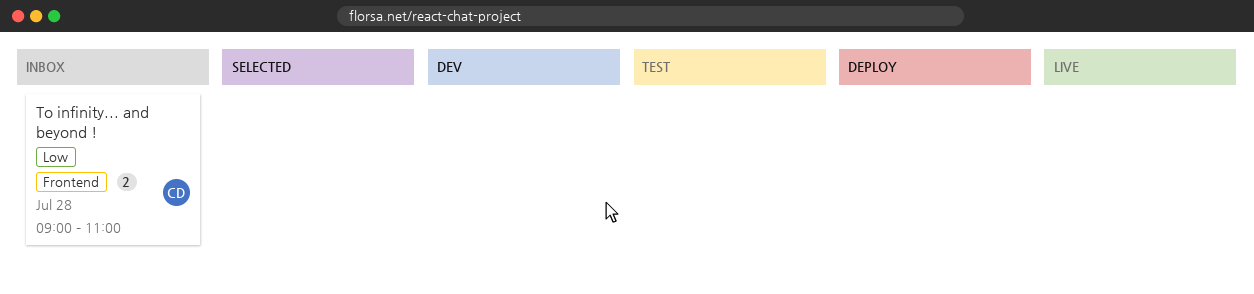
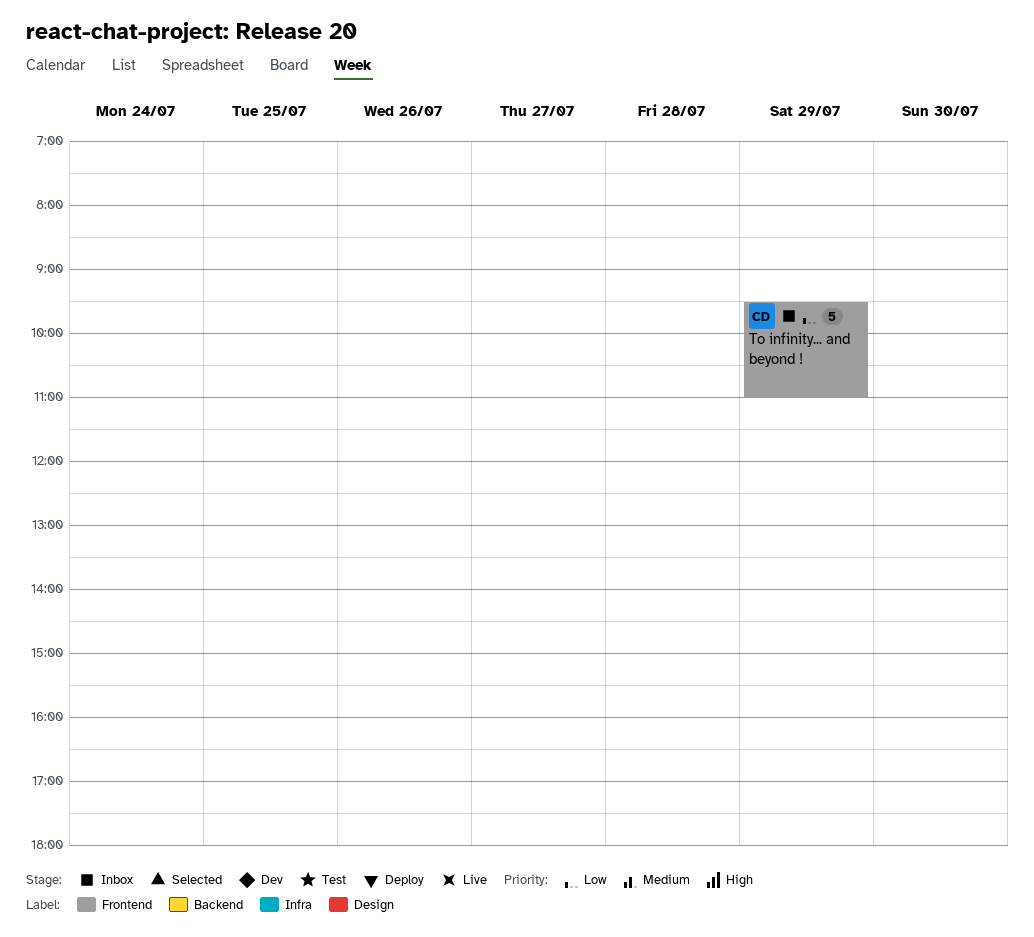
To infinity... and beyond !, estimate: 2 -> 5
To infinity... and beyond !, day: Jul 28 -> Jul 29
To infinity... and beyond !, begins: 09:00 -> 09:30

